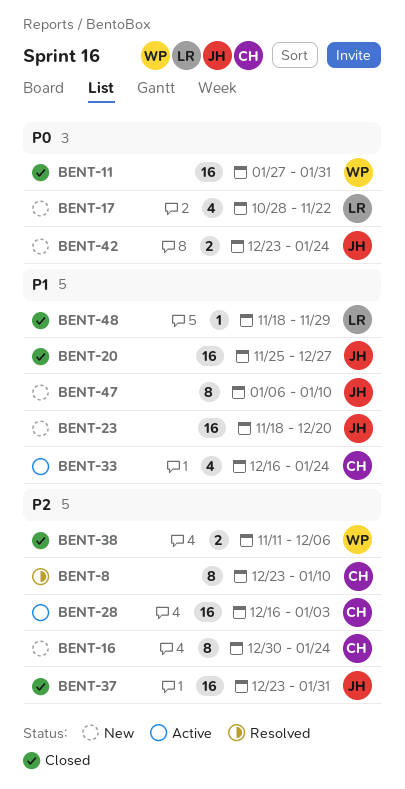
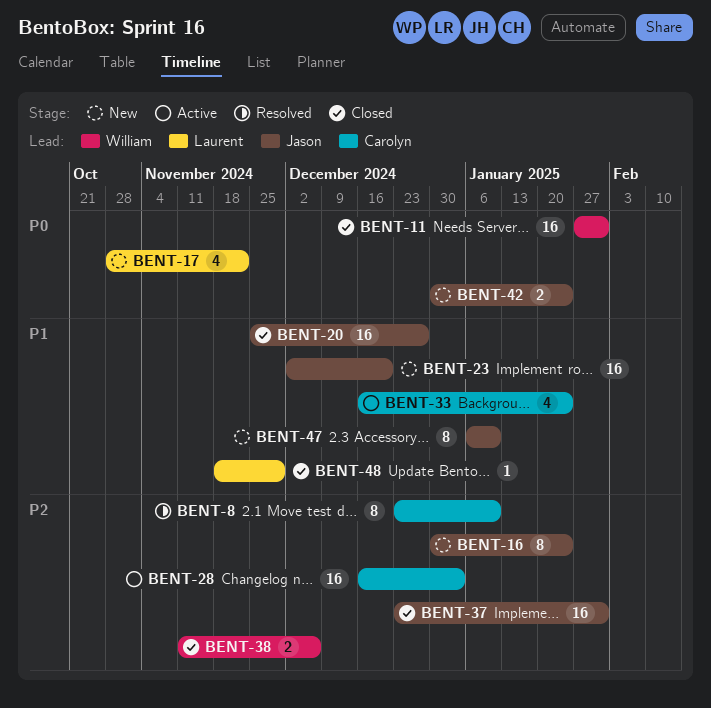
BENT-16, owner: Carolyn -> Jason
BENT-23, start: Nov 18 -> Dec 2
BENT-42, start: Dec 23 -> Dec 30

